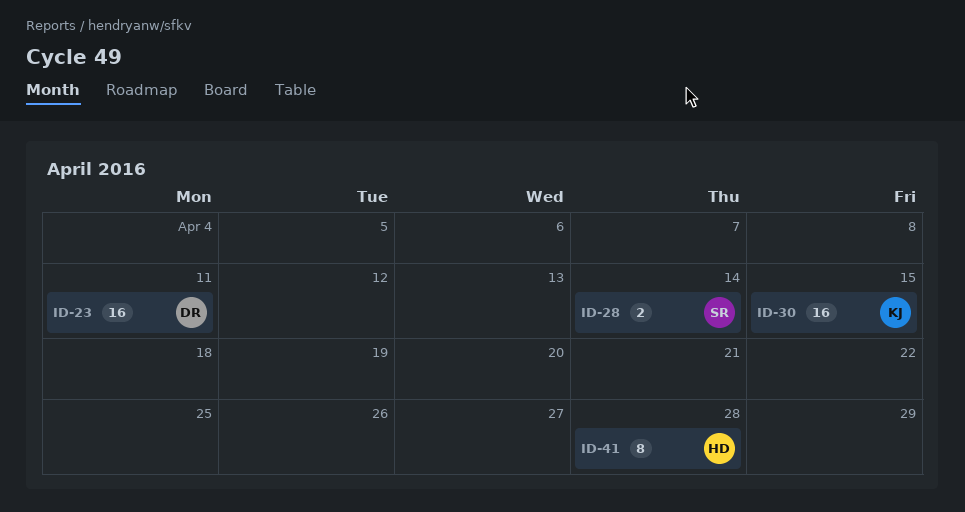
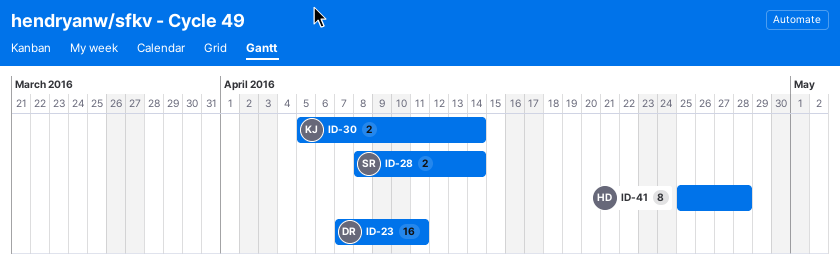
ID-30, estimate: 16 -> 2
ID-30, due: Apr 15 -> Apr 14

